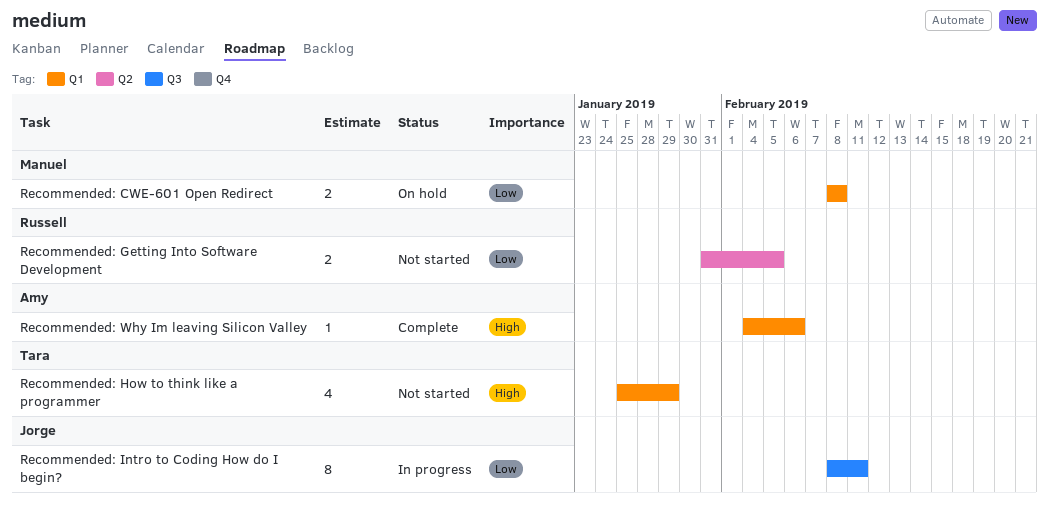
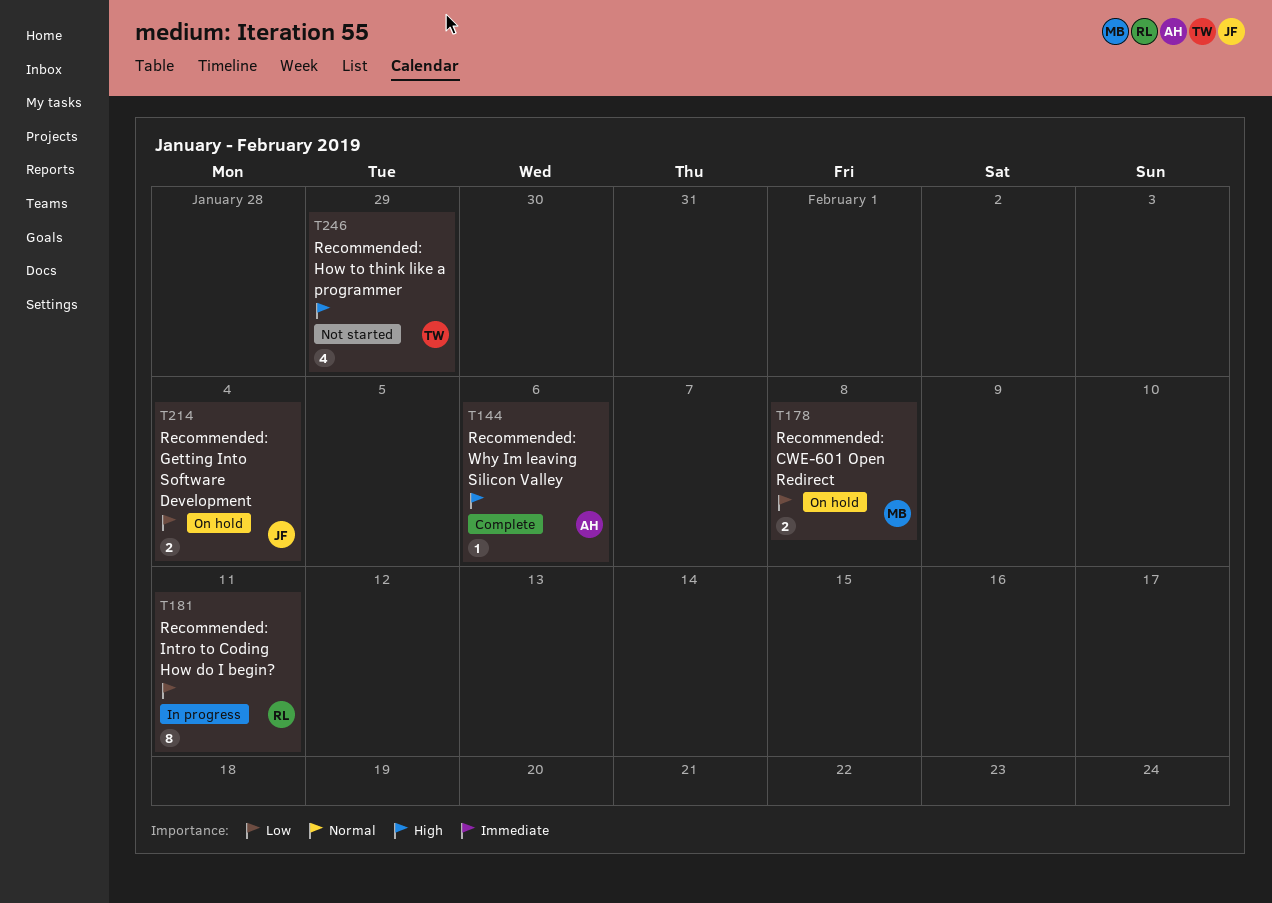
Recommended: Getting Into Software Development, status: Not started -> On hold
Recommended: Getting Into Software Development, owner: Russell -> Jorge
Recommended: Getting Into Software Development, due: Feb 5 -> Feb 4
Recommended: Intro to Coding How do I begin?, owner: Jorge -> Russell

